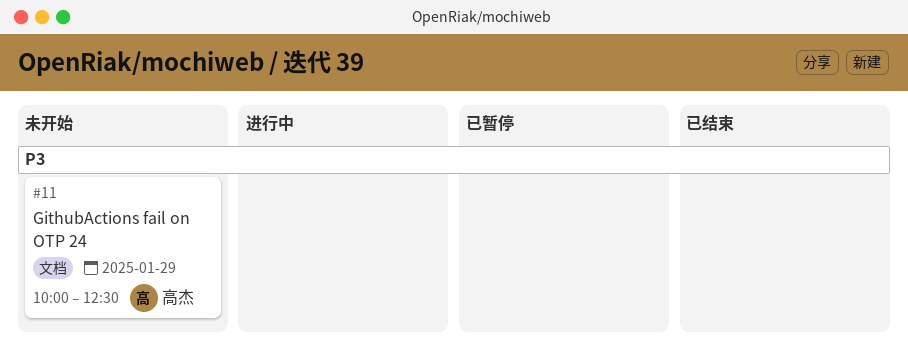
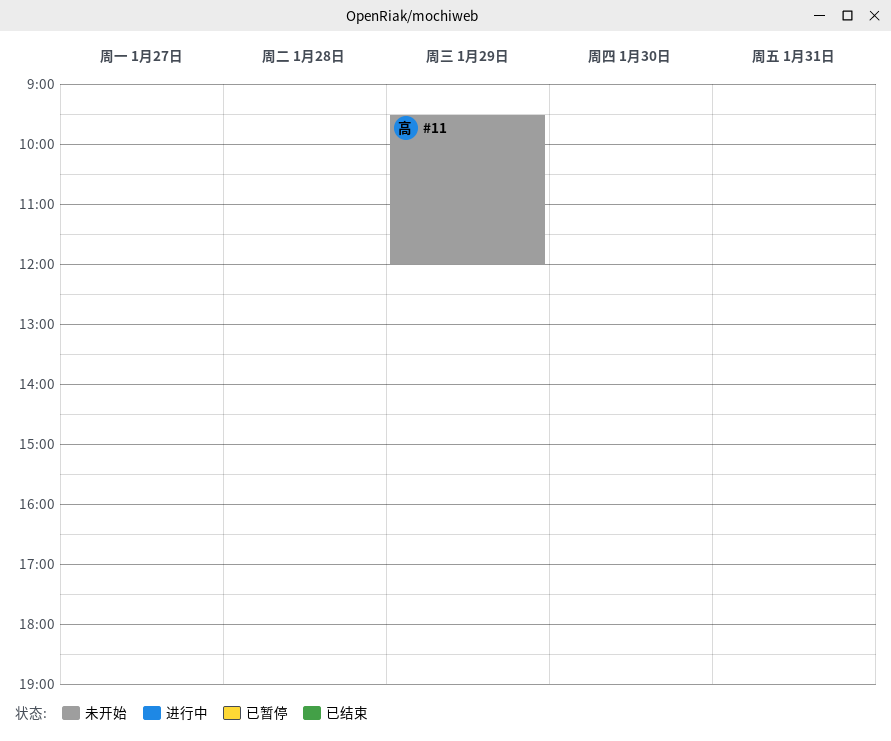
#11, begins: 10:00 -> 09:30
#11, ends: 12:30 -> 12:00

